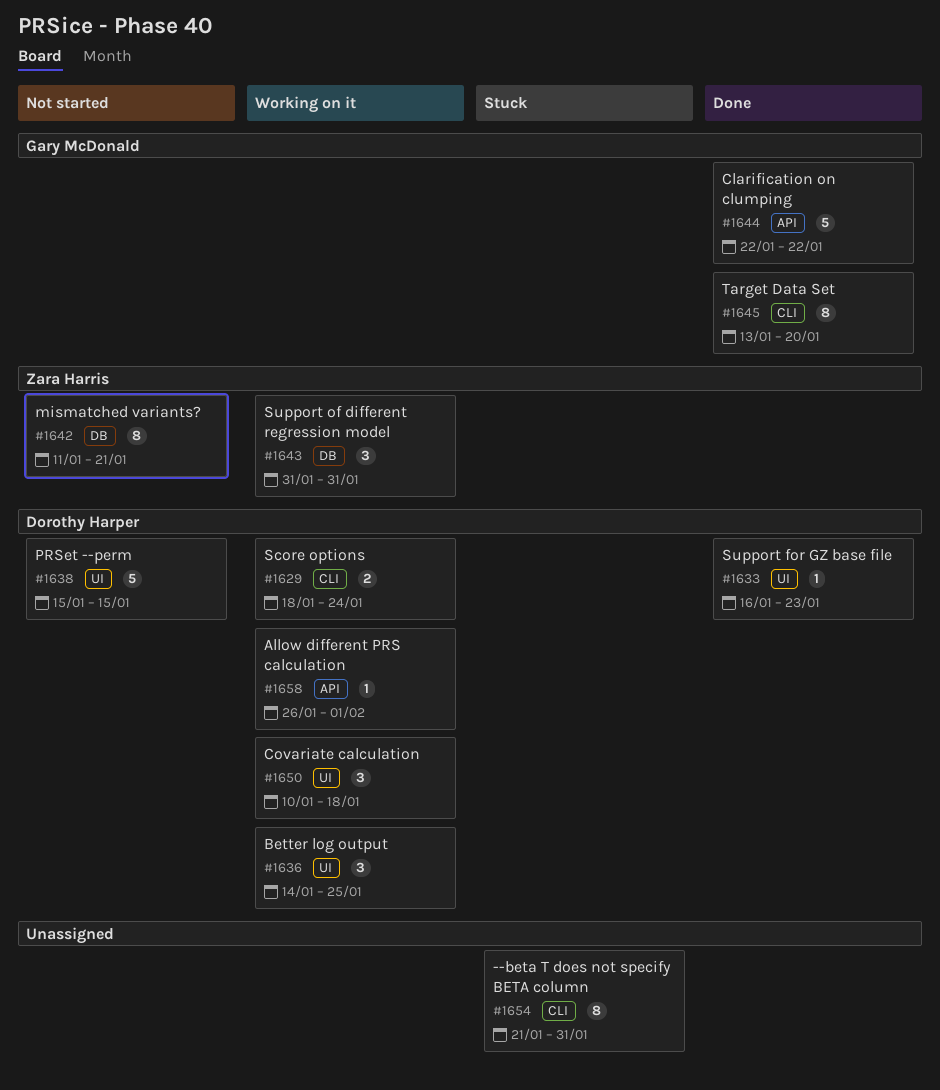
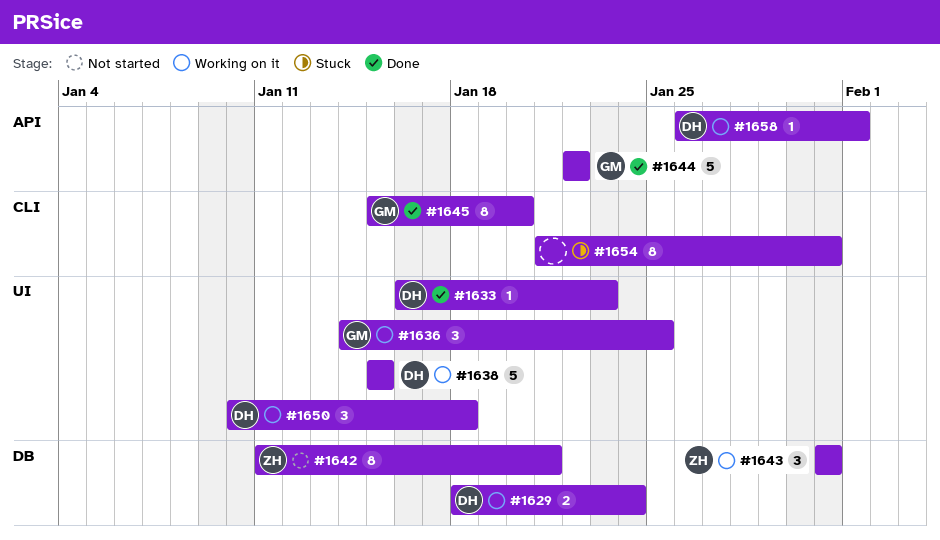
#1629, label: CLI -> DB
#1636, owner: Dorothy Harper -> Gary McDonald
#1638, status: Not started -> Working on it
#1645, start: Jan 13 -> Jan 15

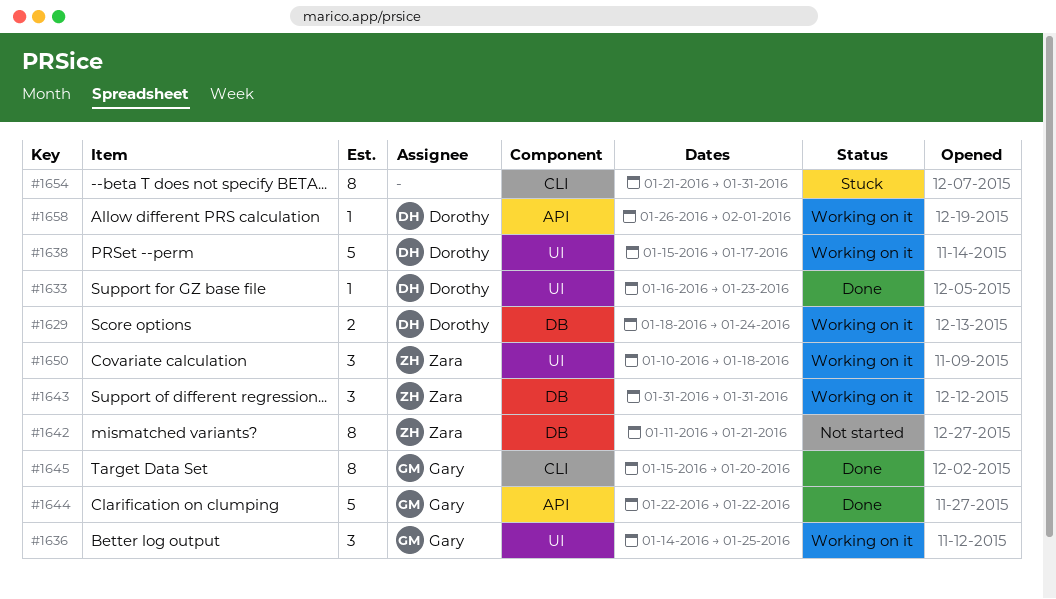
#1638, due: Jan 15 -> Jan 17
#1650, owner: Dorothy -> Zara

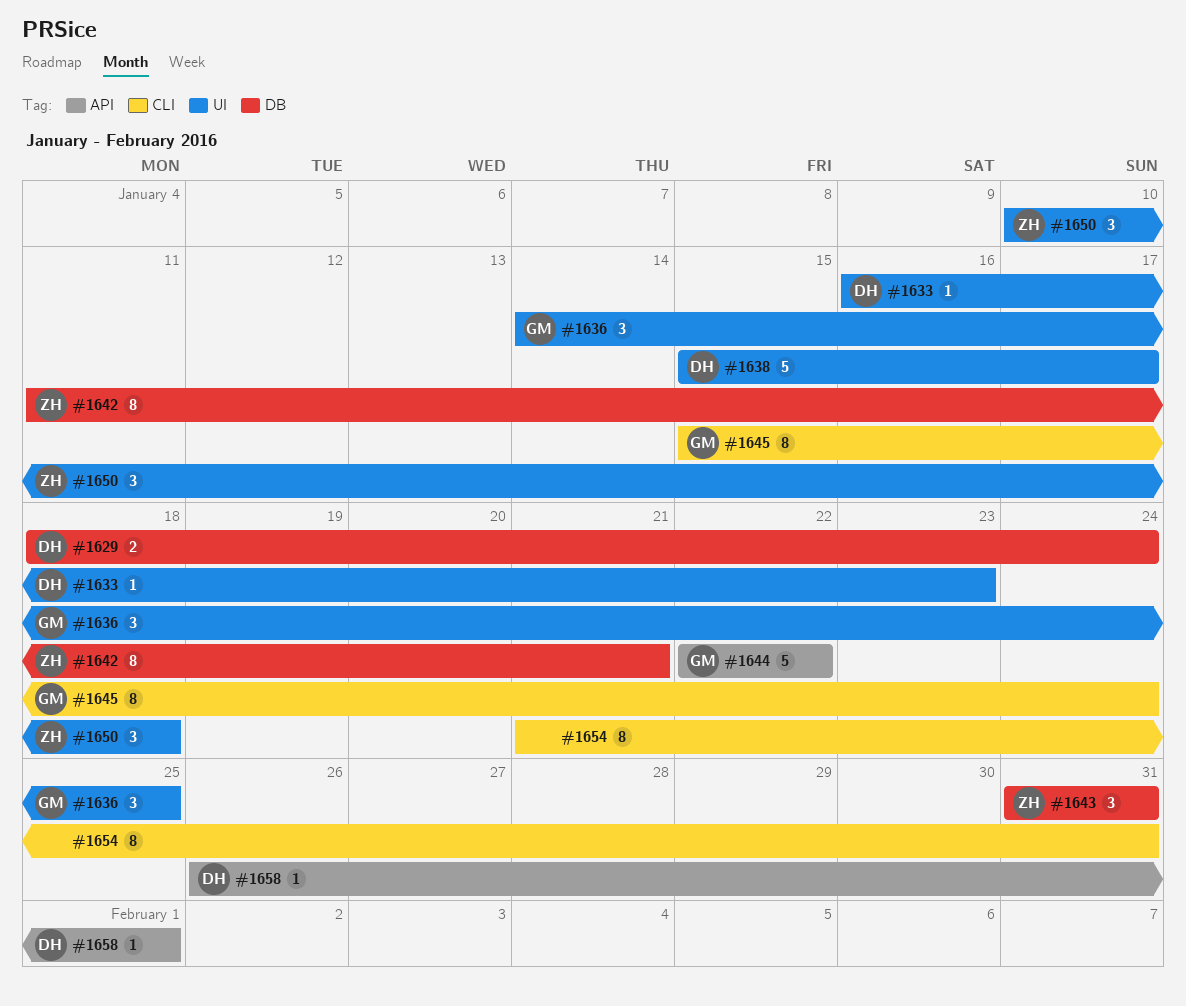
#1645, due: Jan 20 -> Jan 24

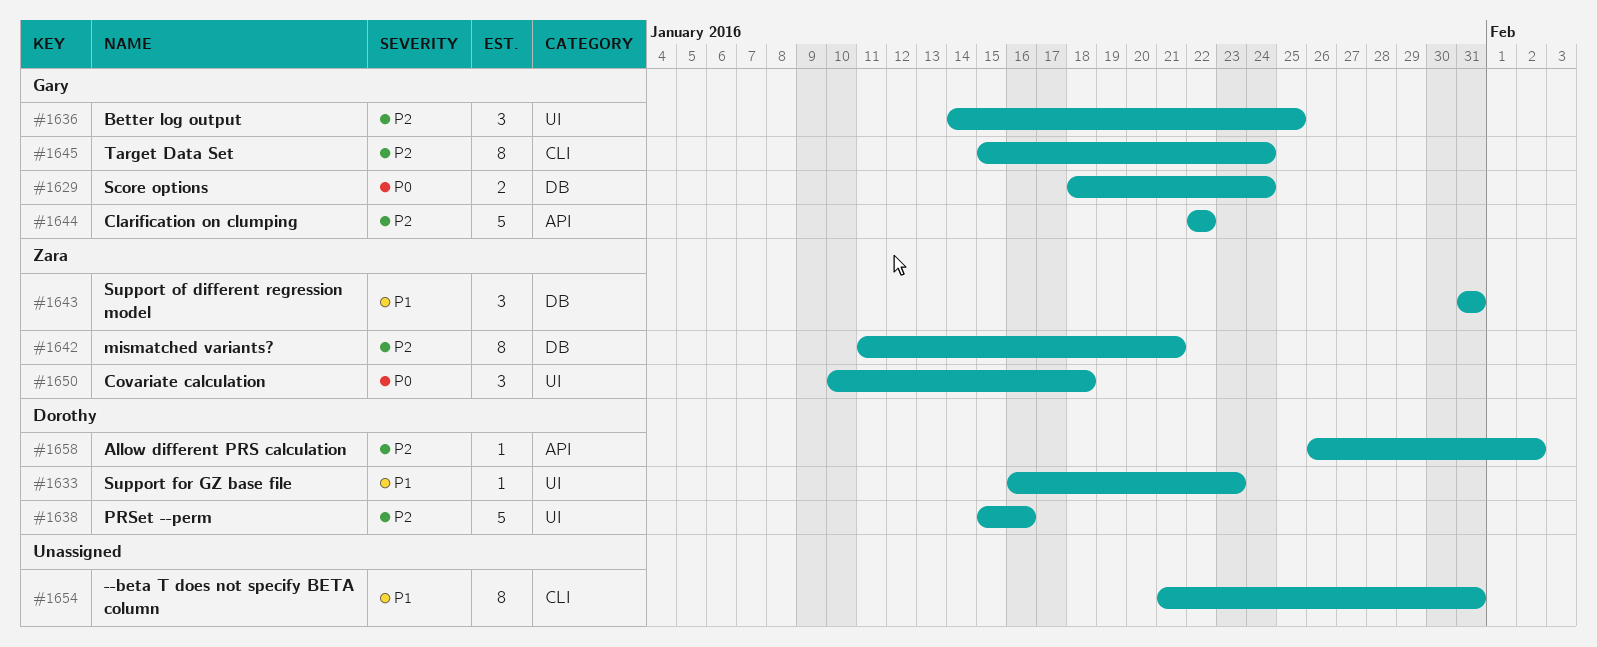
#1629, owner: Dorothy -> Gary
#1638, due: Jan 17 -> Jan 16
#1658, due: Feb 1 -> Feb 2

